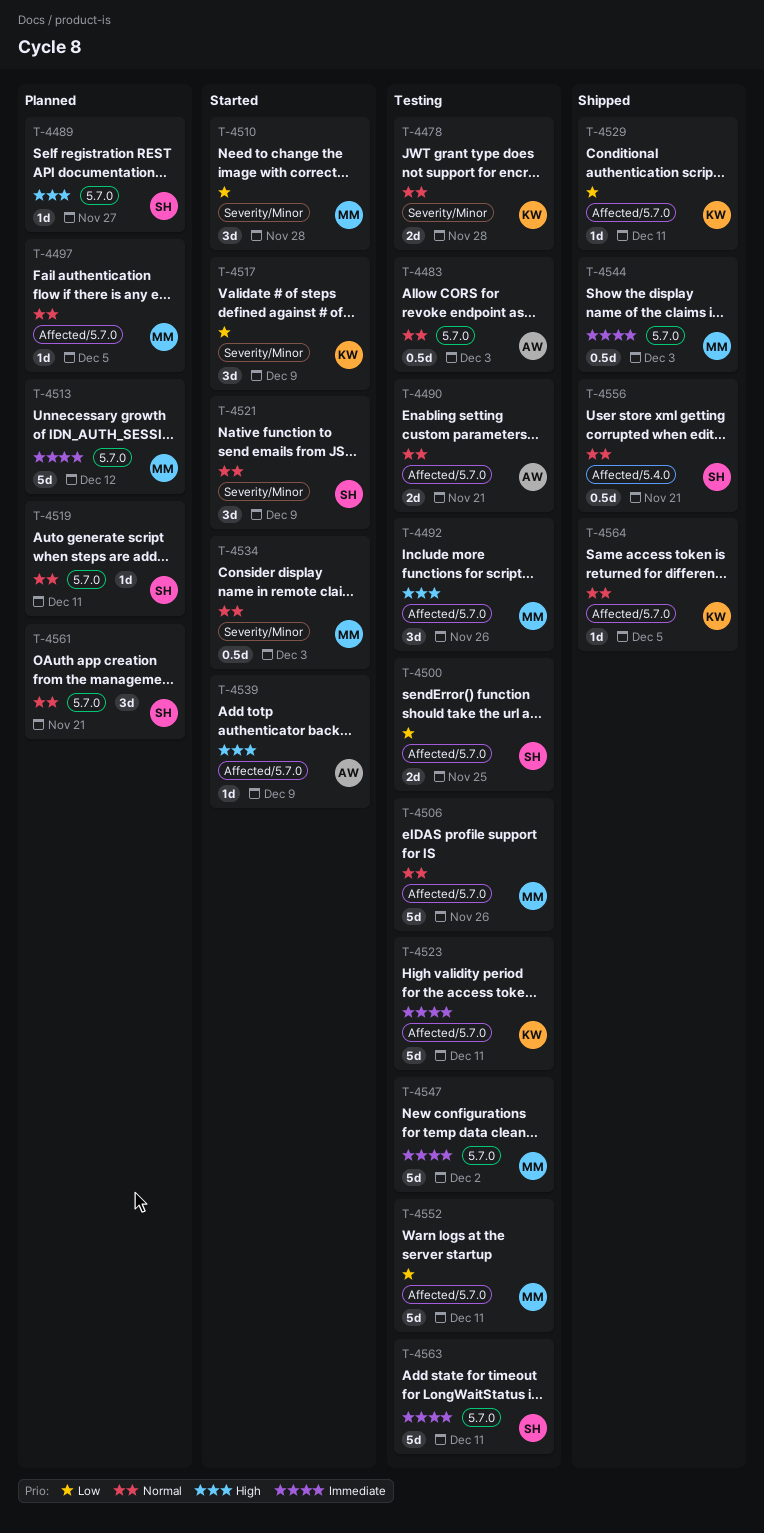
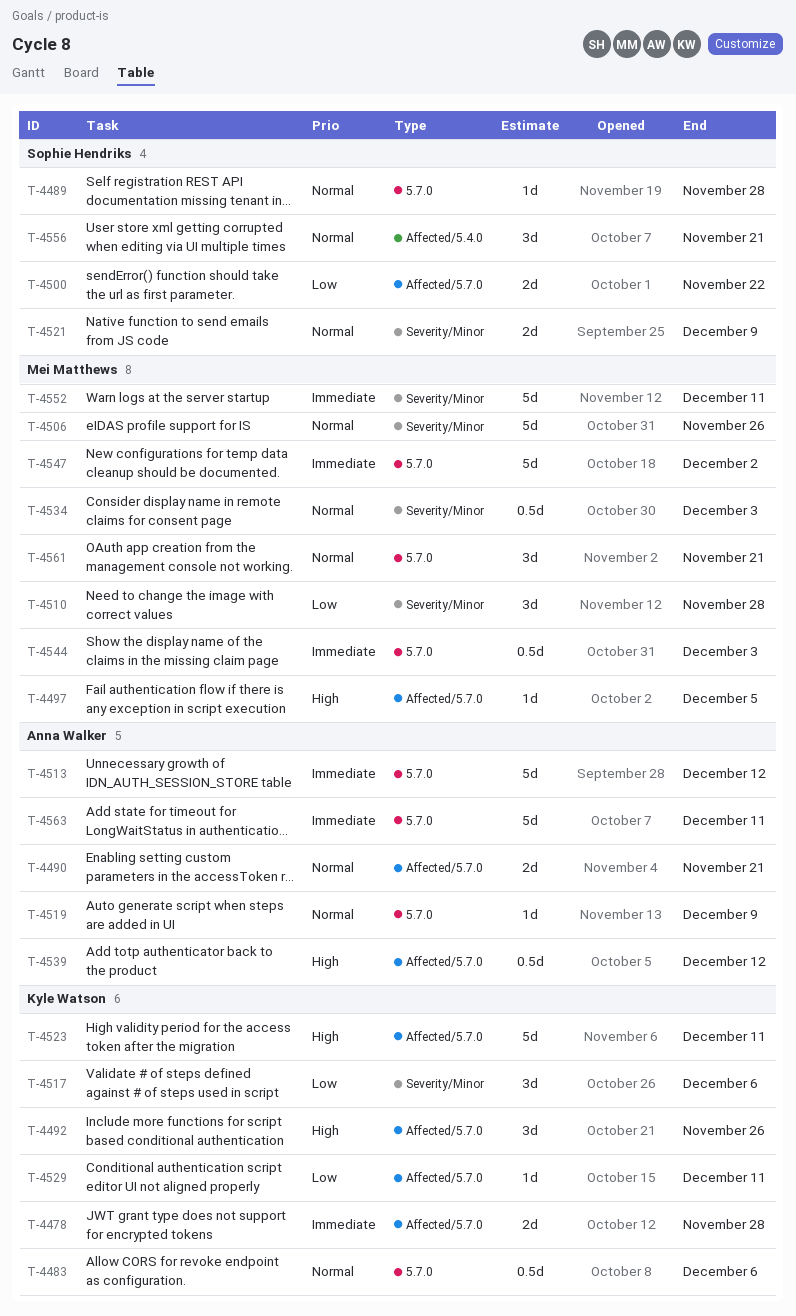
T-4478, priority: Normal -> Immediate
T-4478, label: Severity/Minor -> Affected/5.7.0
T-4483, owner: Anna Walker -> Kyle Watson
T-4483, due: Dec 3 -> Dec 6
T-4489, priority: High -> Normal
T-4489, due: Nov 27 -> Nov 28
T-4492, owner: Mei Matthews -> Kyle Watson
T-4497, priority: Normal -> High
T-4500, due: Nov 25 -> Nov 22
T-4506, label: Affected/5.7.0 -> Severity/Minor
T-4513, owner: Mei Matthews -> Anna Walker
T-4517, due: Dec 9 -> Dec 6
T-4519, owner: Sophie Hendriks -> Anna Walker
T-4519, due: Dec 11 -> Dec 9
T-4521, estimate: 3d -> 2d
T-4523, priority: Immediate -> High
T-4539, estimate: 1d -> 0.5d
T-4539, due: Dec 9 -> Dec 12
T-4552, priority: Low -> Immediate
T-4552, label: Affected/5.7.0 -> Severity/Minor
T-4556, estimate: 0.5d -> 3d
T-4561, owner: Sophie Hendriks -> Mei Matthews
T-4563, owner: Sophie Hendriks -> Anna Walker
T-4564: present -> none

